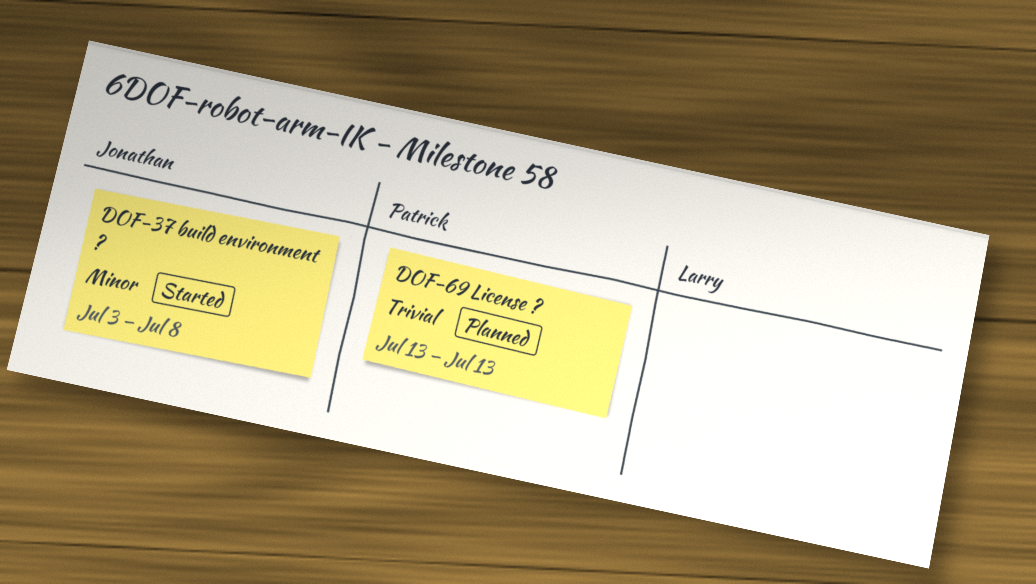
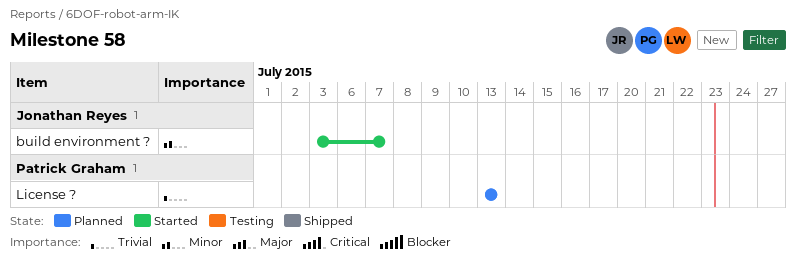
build environment ?, due: Jul 8 -> Jul 7

